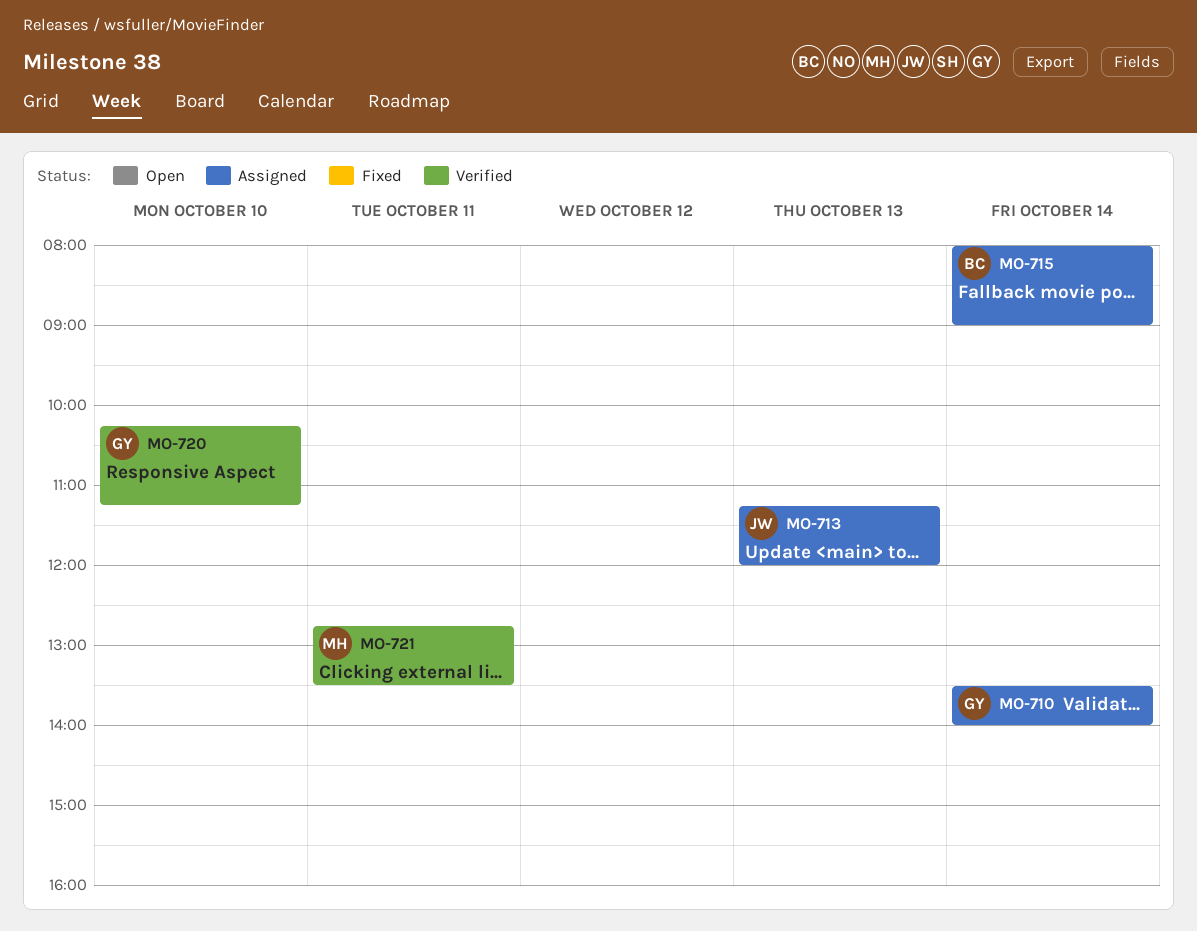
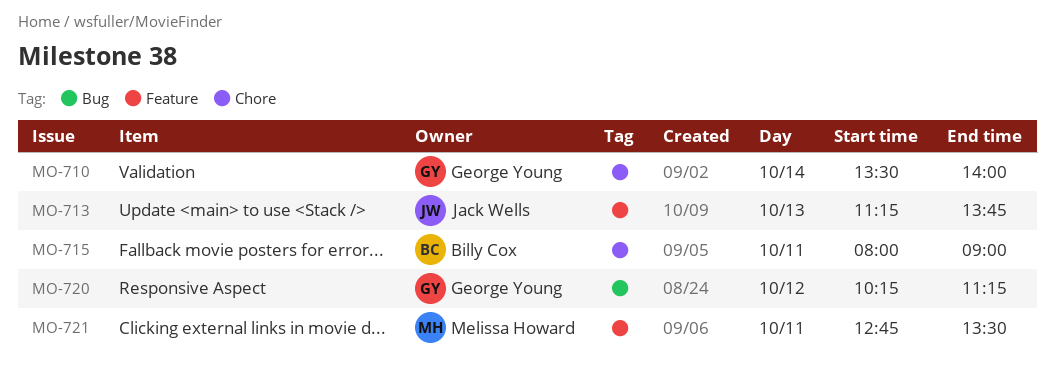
MO-713, ends: 12:00 -> 13:45
MO-715, day: Oct 14 -> Oct 11
MO-720, day: Oct 10 -> Oct 12

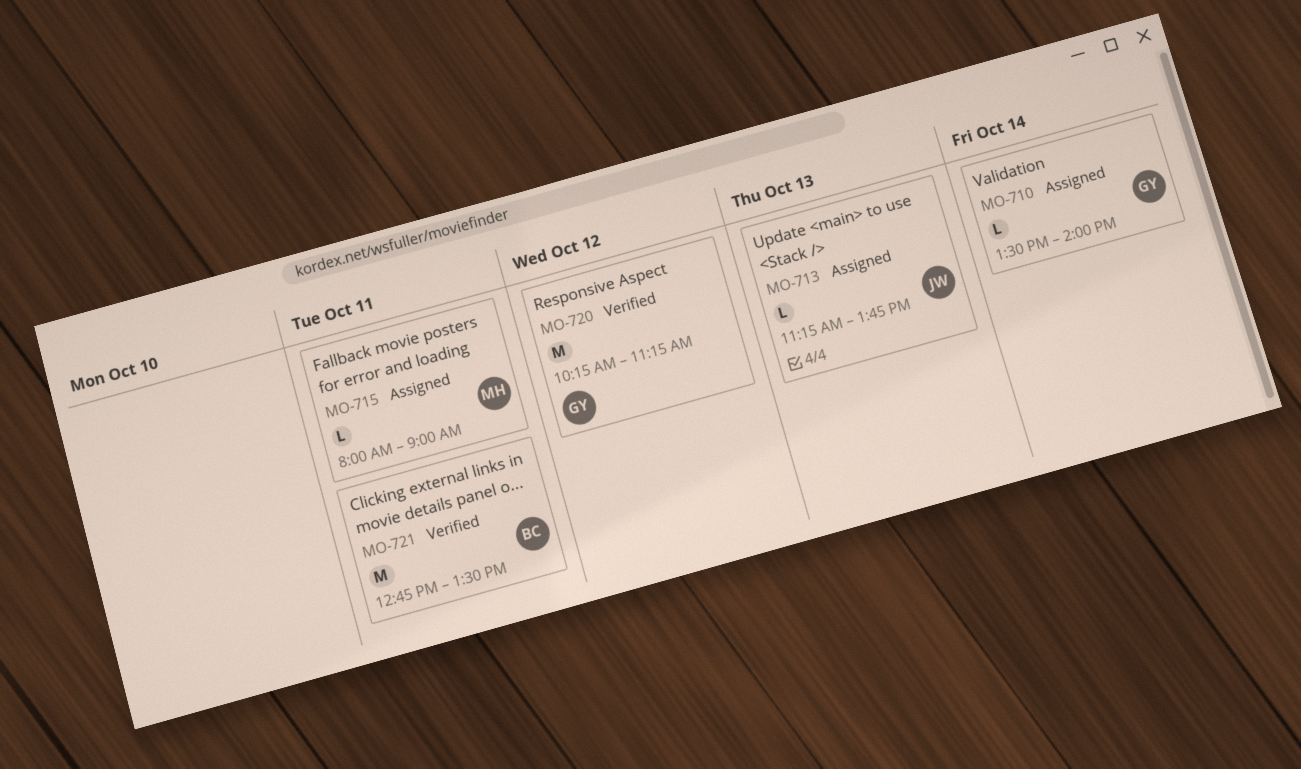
MO-715, owner: Billy Cox -> Melissa Howard
MO-721, owner: Melissa Howard -> Billy Cox

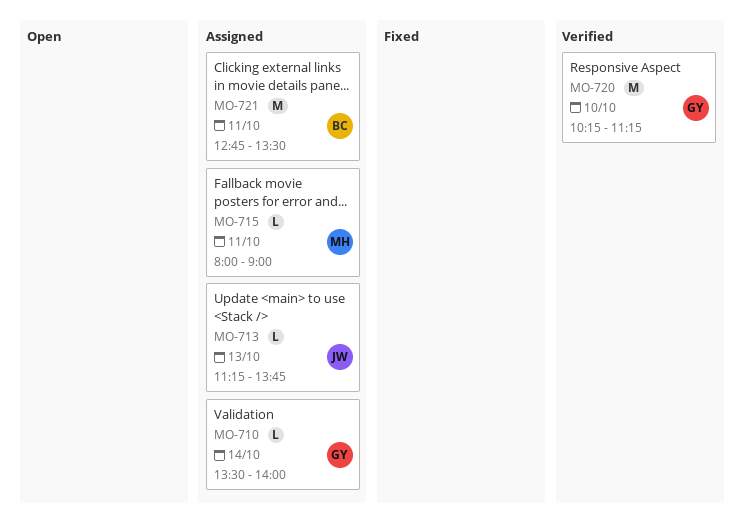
MO-720, day: Oct 12 -> Oct 10
MO-721, status: Verified -> Assigned

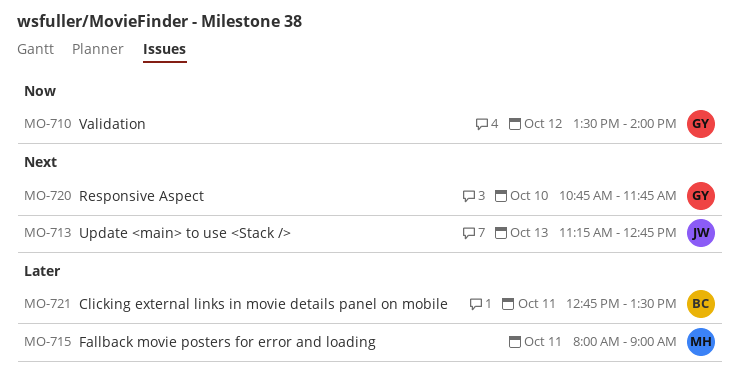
MO-710, day: Oct 14 -> Oct 12
MO-713, ends: 13:45 -> 12:45
MO-720, begins: 10:15 -> 10:45
MO-720, ends: 11:15 -> 11:45

